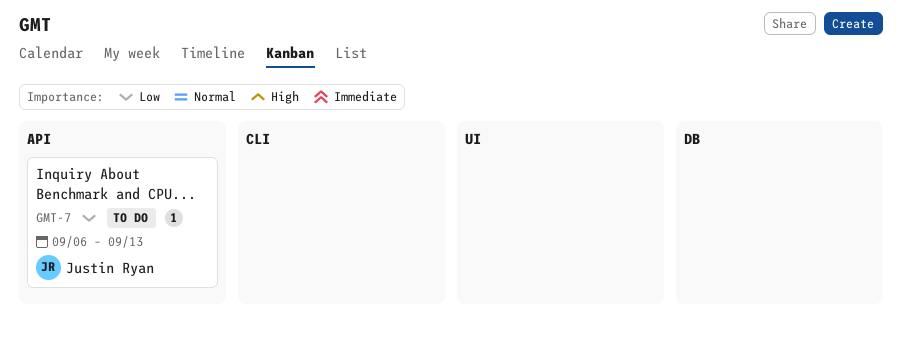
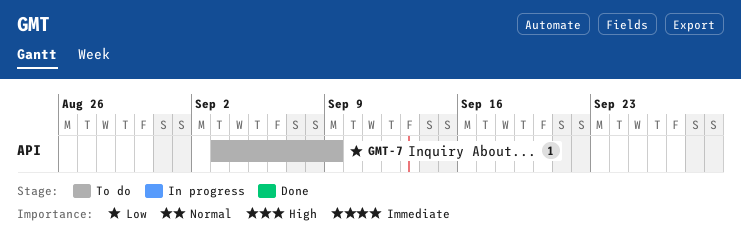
GMT-7, start: Sep 6 -> Sep 3
GMT-7, due: Sep 13 -> Sep 9

